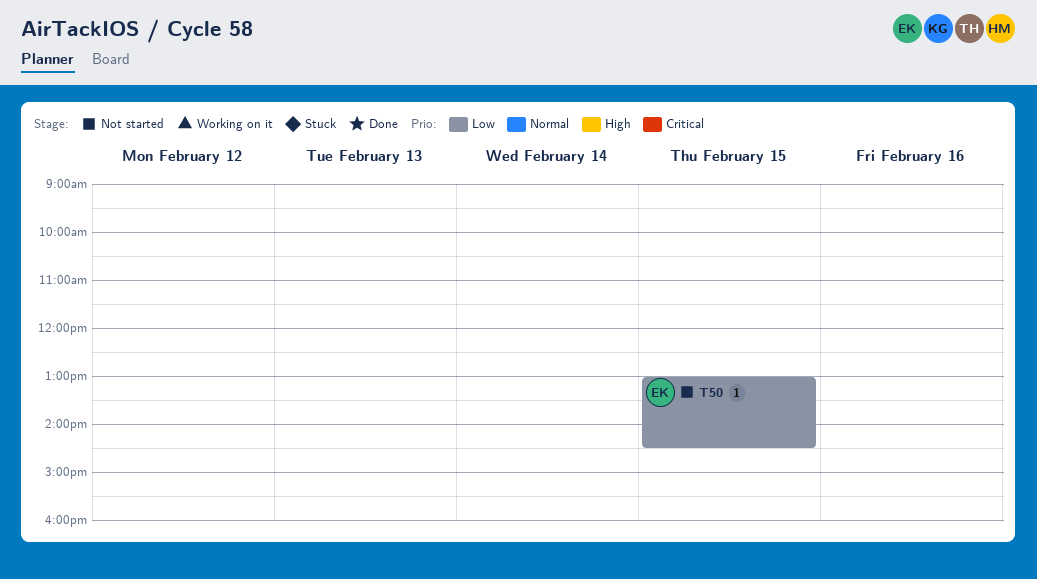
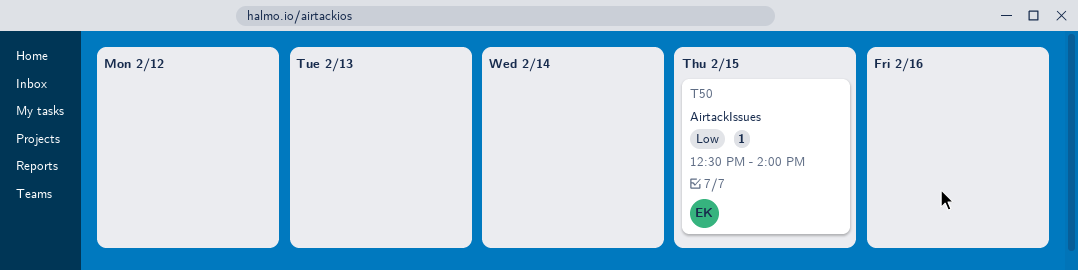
T50, begins: 13:00 -> 12:30
T50, ends: 14:30 -> 14:00

